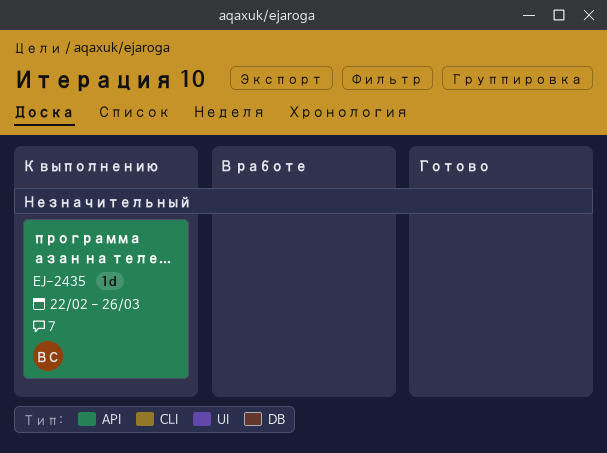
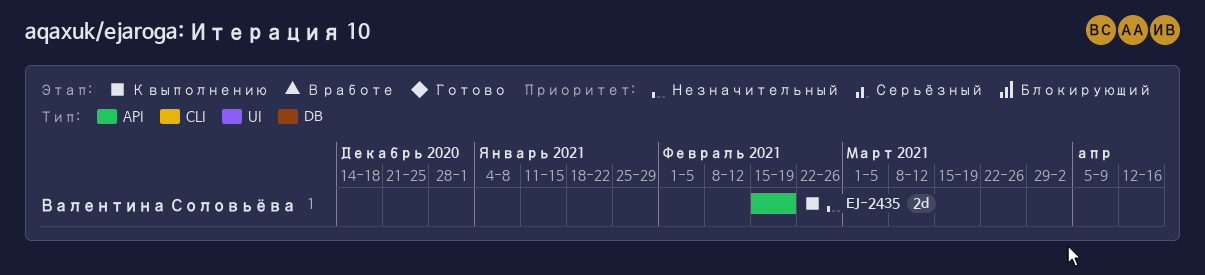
EJ-2435, estimate: 1d -> 2d
EJ-2435, start: Feb 22 -> Feb 15
EJ-2435, due: Mar 26 -> Feb 19

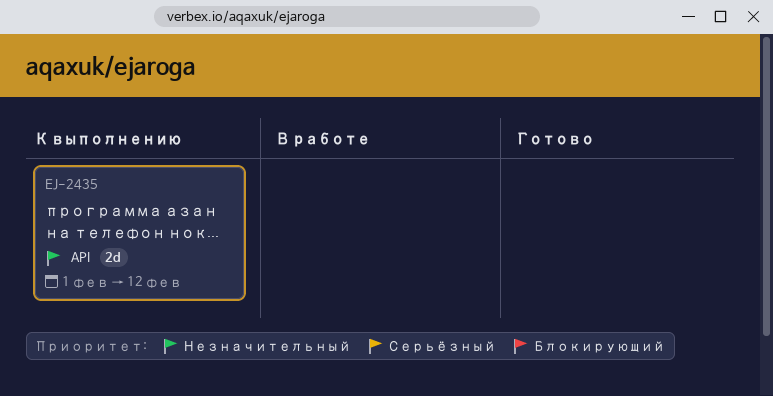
EJ-2435, start: Feb 15 -> Feb 1
EJ-2435, due: Feb 19 -> Feb 12

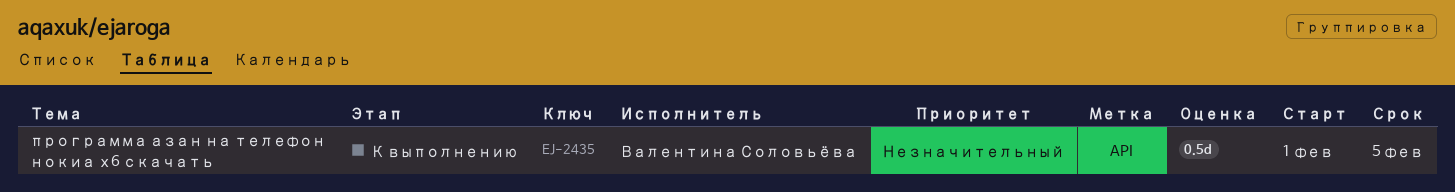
EJ-2435, estimate: 2d -> 0.5d
EJ-2435, due: Feb 12 -> Feb 5

